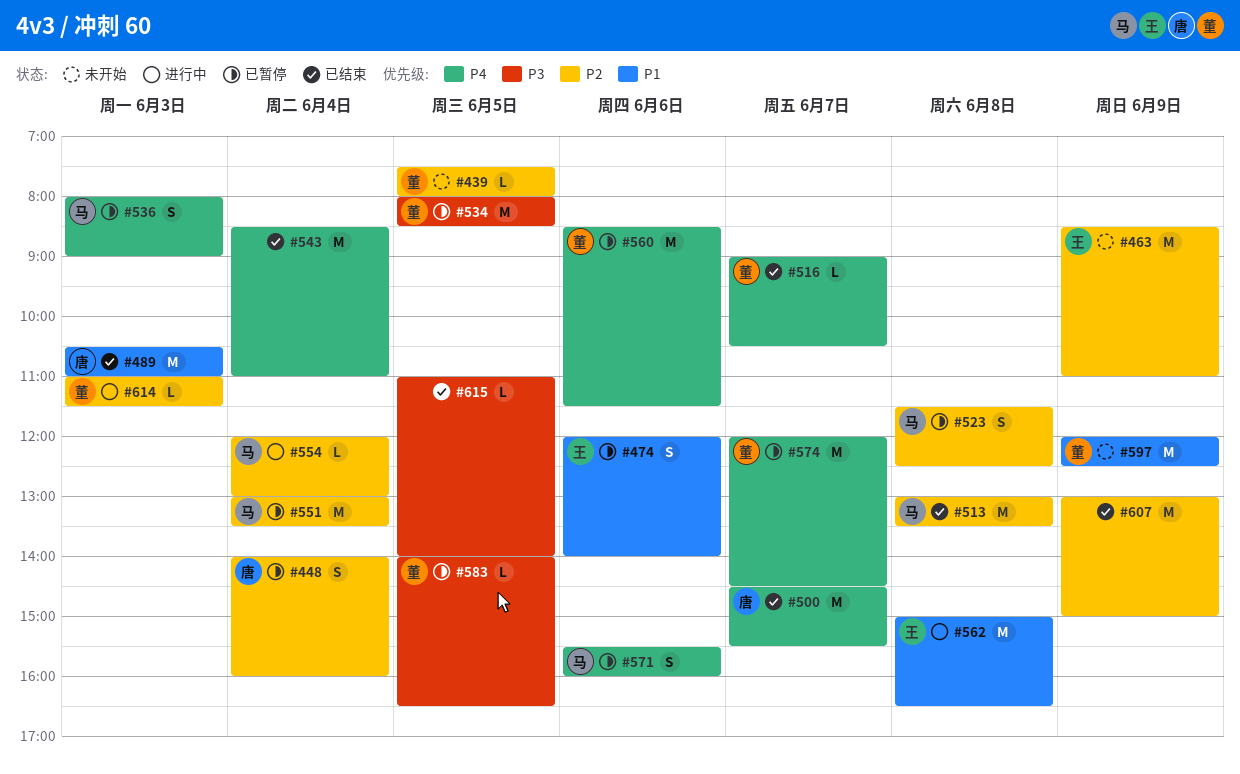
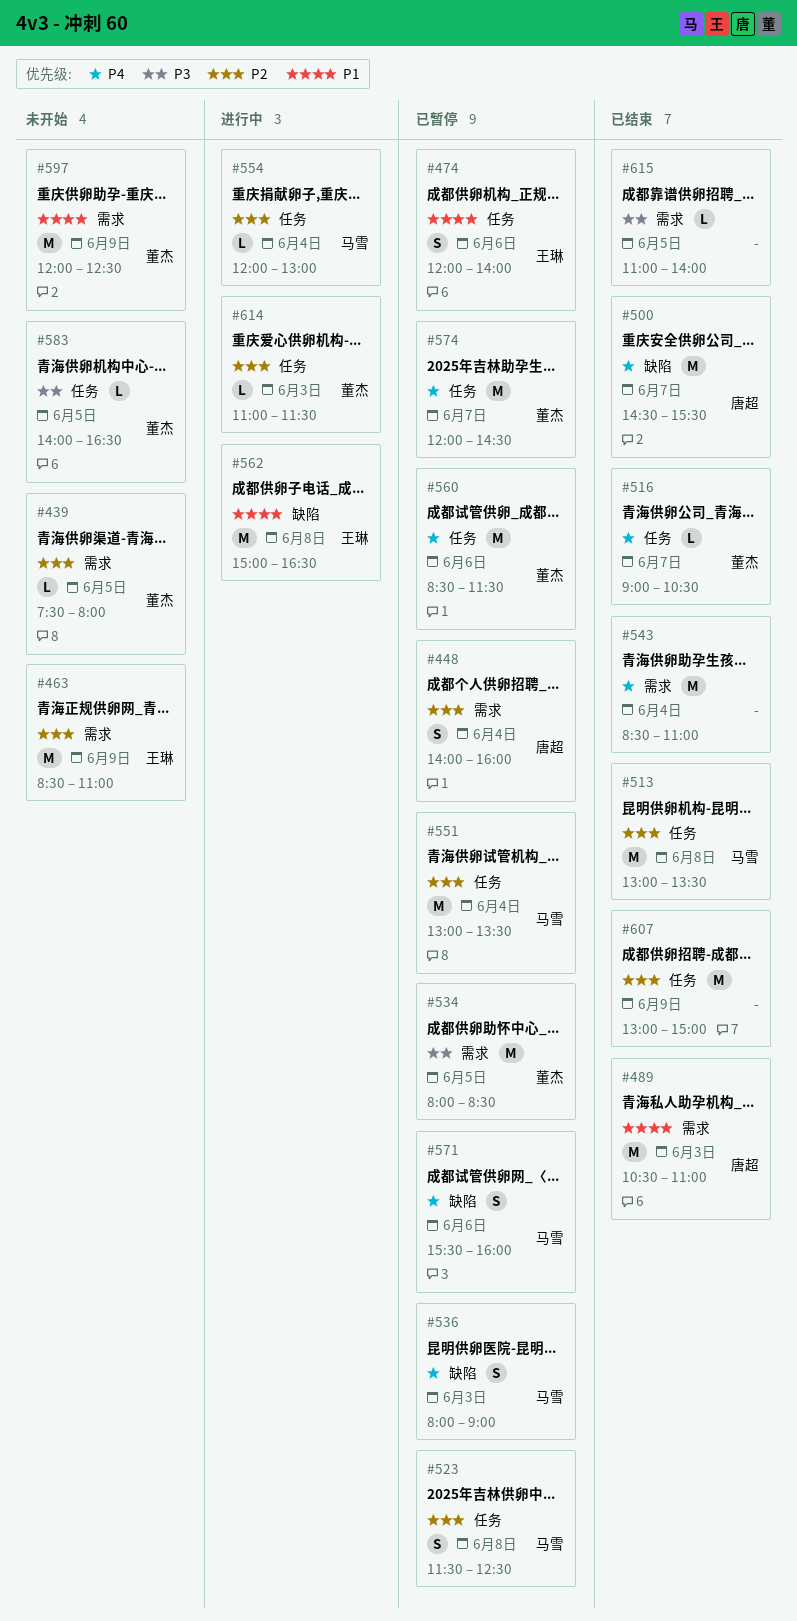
#583, status: 已暂停 -> 未开始

